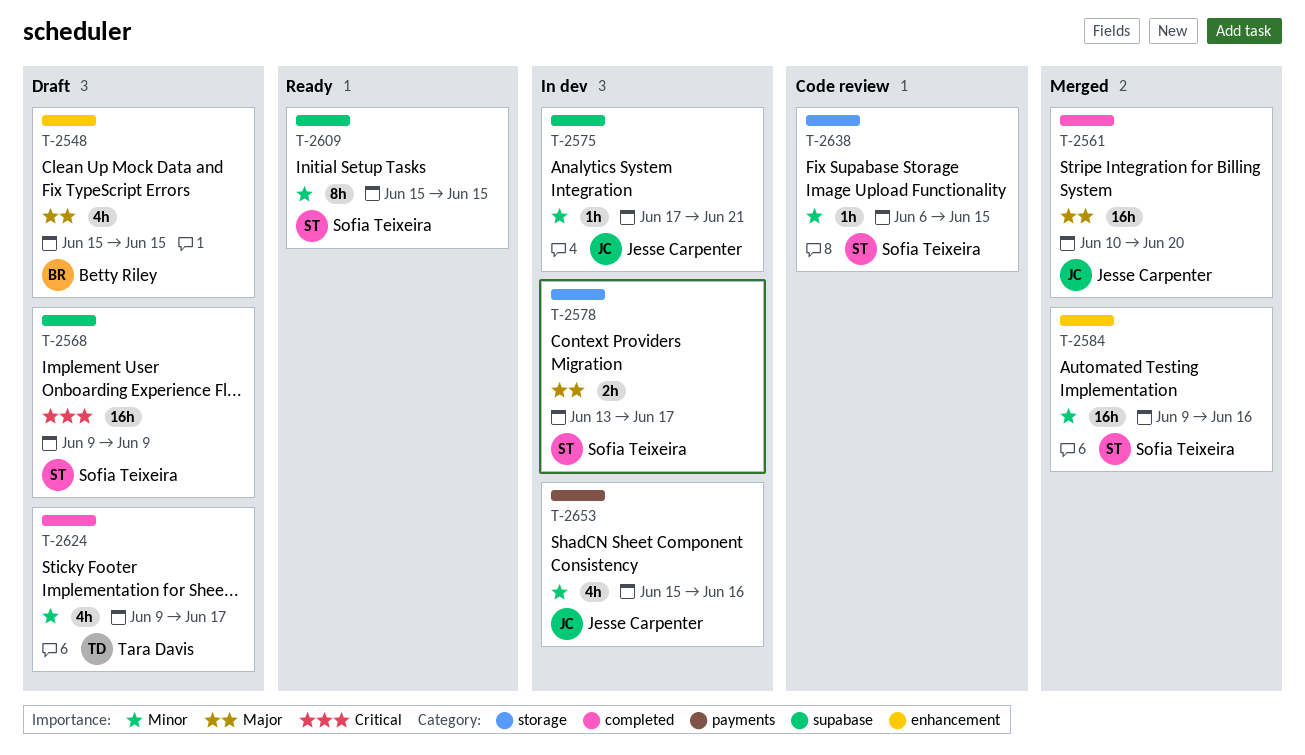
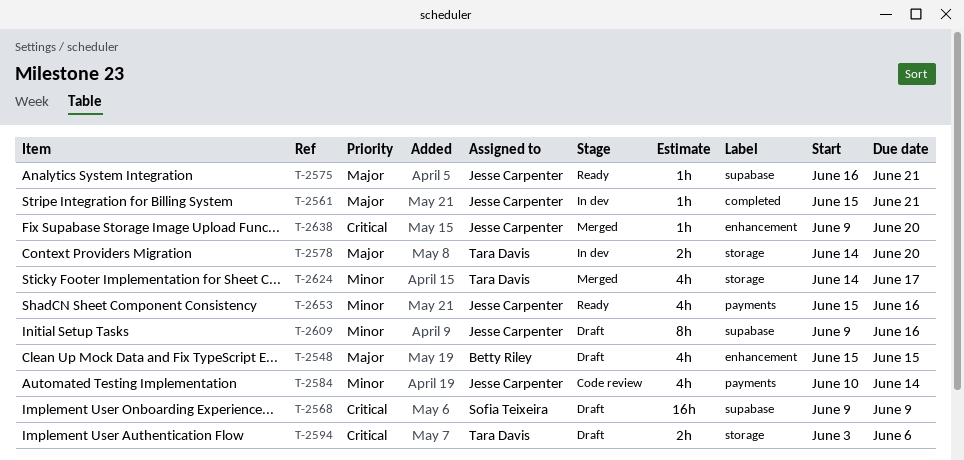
T-2561, status: Merged -> In dev
T-2561, estimate: 16h -> 1h
T-2561, start: Jun 10 -> Jun 15
T-2561, due: Jun 20 -> Jun 21
T-2575, status: In dev -> Ready
T-2575, priority: Minor -> Major
T-2575, start: Jun 17 -> Jun 16
T-2578, owner: Sofia Teixeira -> Tara Davis
T-2578, start: Jun 13 -> Jun 14
T-2578, due: Jun 17 -> Jun 20
T-2584, status: Merged -> Code review
T-2584, owner: Sofia Teixeira -> Jesse Carpenter
T-2584, label: enhancement -> payments
T-2584, estimate: 16h -> 4h
T-2584, start: Jun 9 -> Jun 10
T-2584, due: Jun 16 -> Jun 14
T-2594: none -> present
T-2609, status: Ready -> Draft
T-2609, owner: Sofia Teixeira -> Jesse Carpenter
T-2609, start: Jun 15 -> Jun 9
T-2609, due: Jun 15 -> Jun 16
T-2624, status: Draft -> Merged
T-2624, label: completed -> storage
T-2624, start: Jun 9 -> Jun 14
T-2638, status: Code review -> Merged
T-2638, owner: Sofia Teixeira -> Jesse Carpenter
T-2638, priority: Minor -> Critical
T-2638, label: storage -> enhancement
T-2638, start: Jun 6 -> Jun 9
T-2638, due: Jun 15 -> Jun 20
T-2653, status: In dev -> Ready

